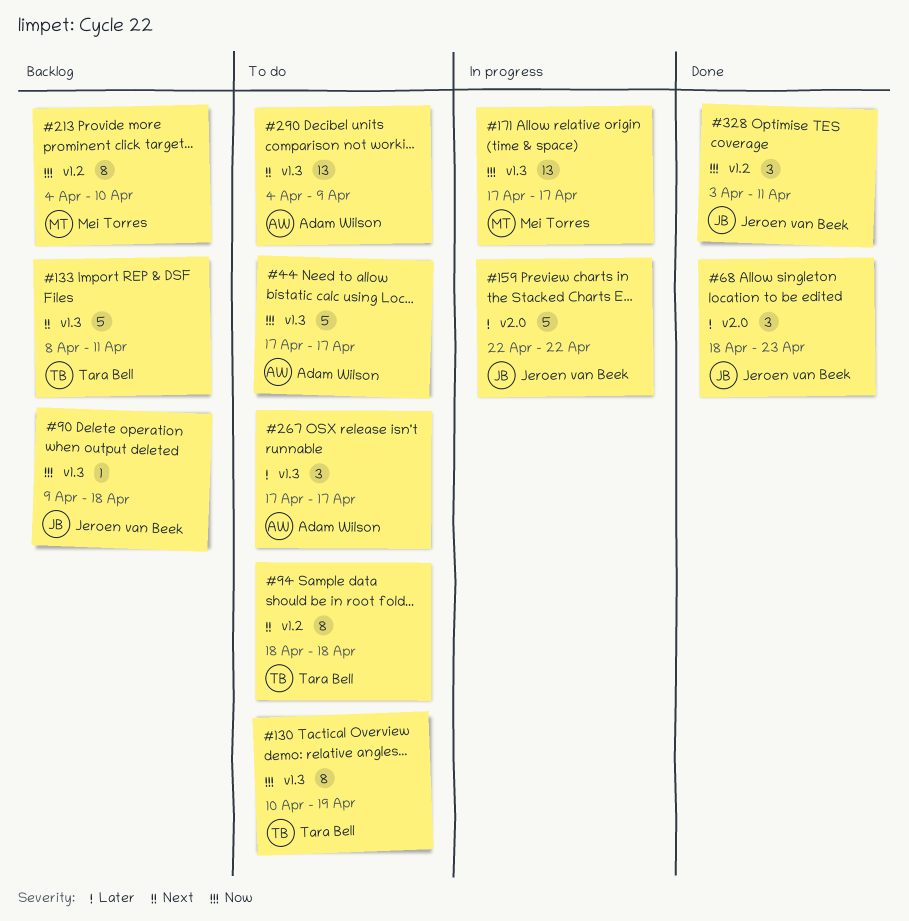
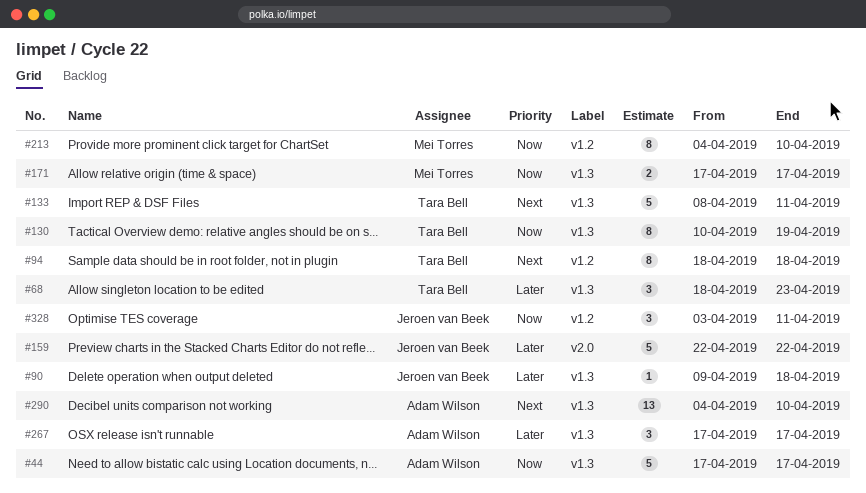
#68, owner: Jeroen van Beek -> Tara Bell
#68, label: v2.0 -> v1.3
#90, priority: Now -> Later
#171, estimate: 13 -> 2
#290, due: Apr 9 -> Apr 10

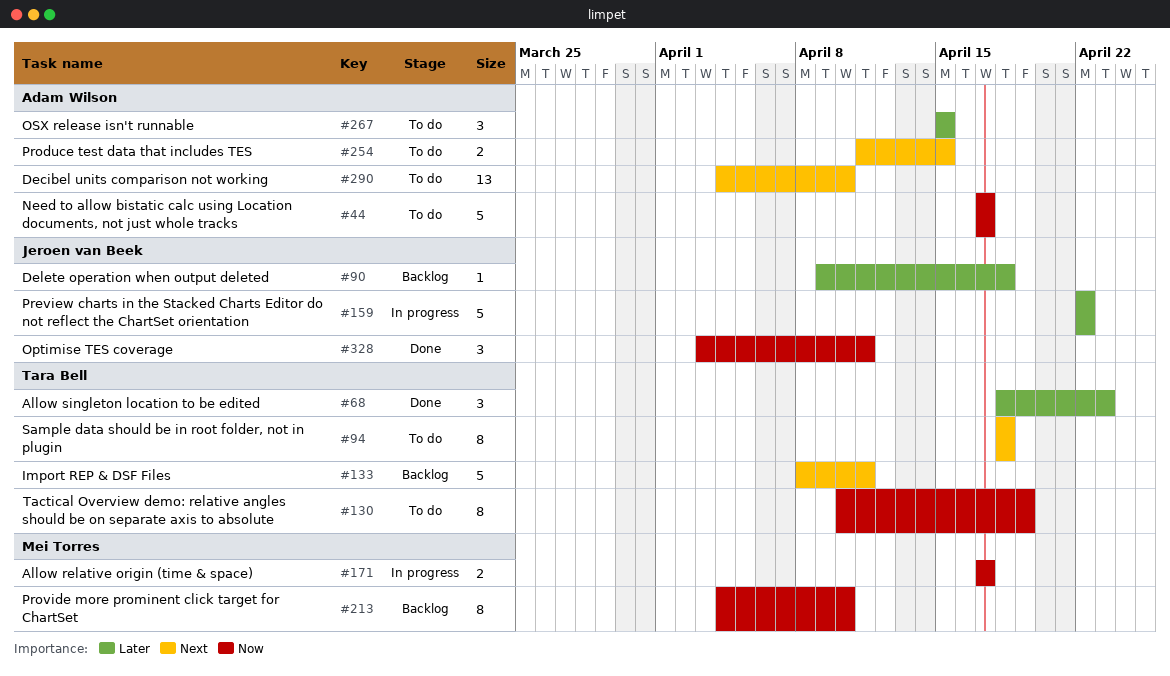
#254: none -> present
#267, start: Apr 17 -> Apr 15
#267, due: Apr 17 -> Apr 15

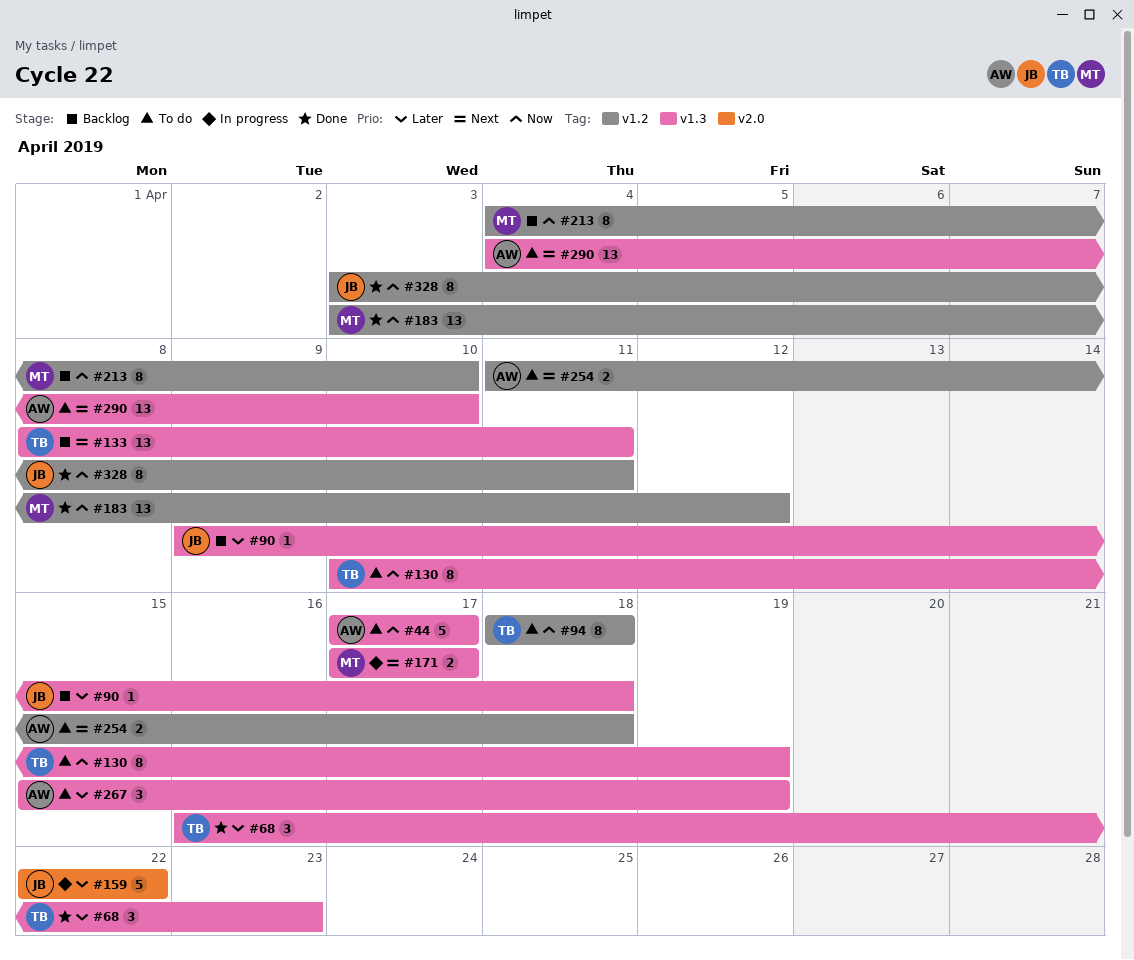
#68, start: Apr 18 -> Apr 16
#94, priority: Next -> Now
#133, estimate: 5 -> 13
#171, priority: Now -> Next
#183: none -> present
#254, due: Apr 15 -> Apr 18
#267, due: Apr 15 -> Apr 19
#328, estimate: 3 -> 8

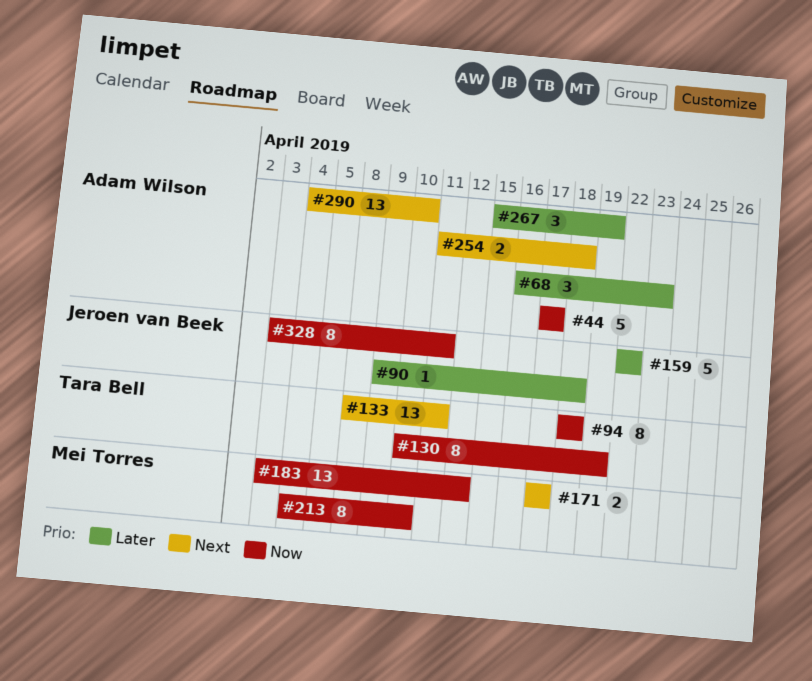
#68, owner: Tara Bell -> Adam Wilson

